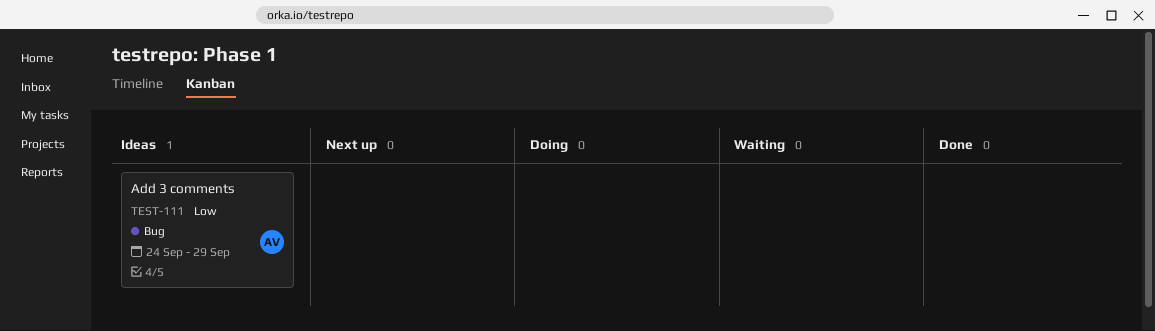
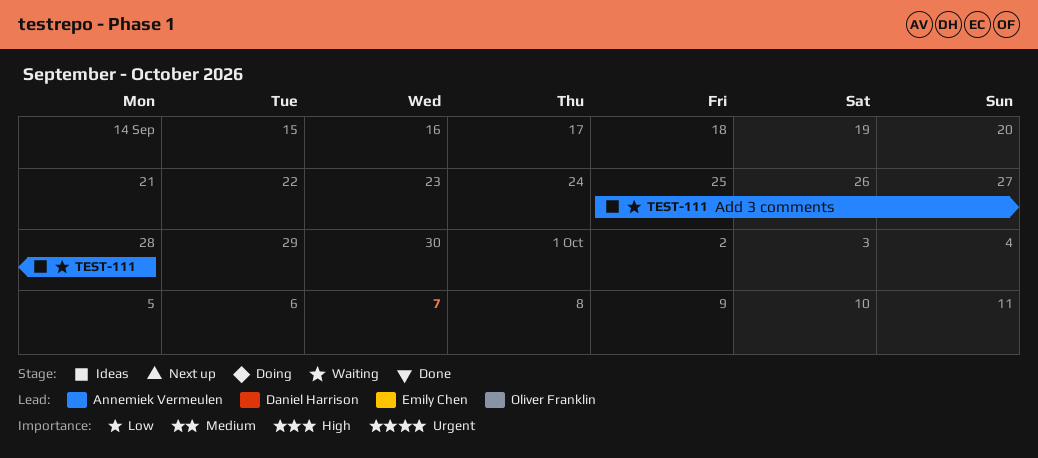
TEST-111, start: Sep 24 -> Sep 25
TEST-111, due: Sep 29 -> Sep 28

